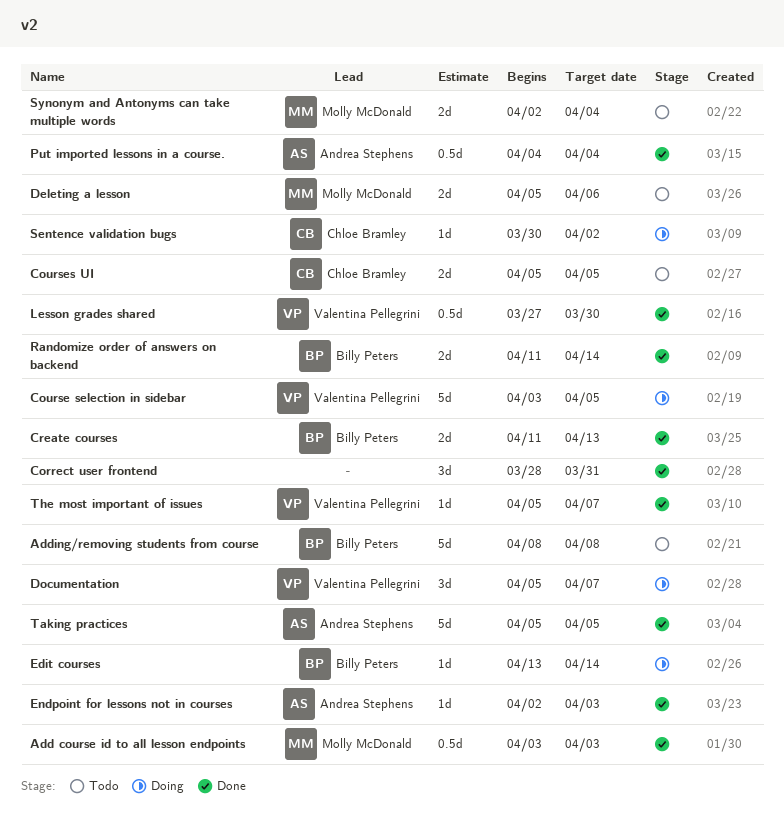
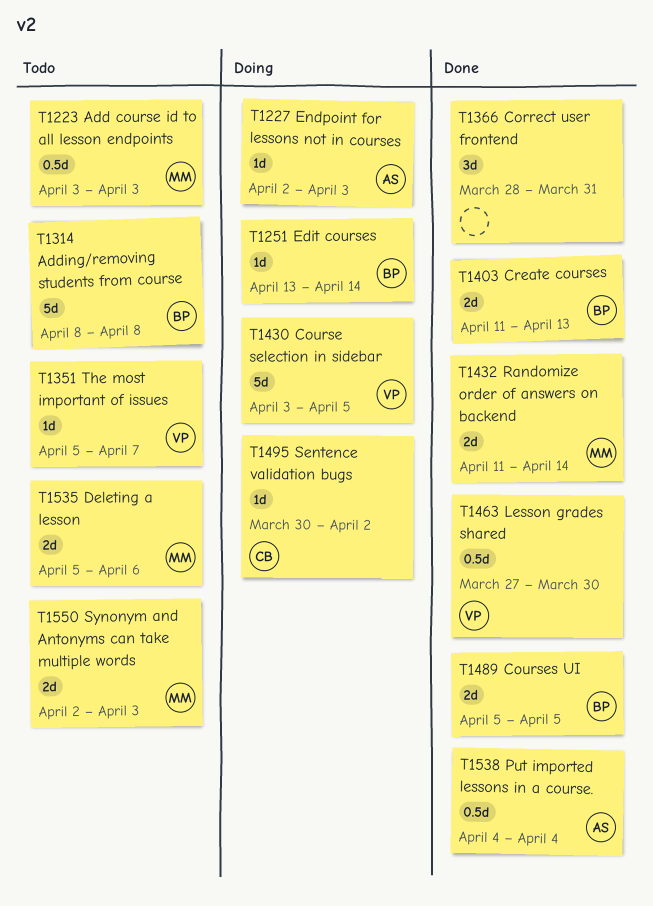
Add course id to all lesson endpoints, status: Done -> Todo
Courses UI, status: Todo -> Done
Courses UI, owner: Chloe Bramley -> Billy Peters
Documentation: present -> none
Endpoint for lessons not in courses, status: Done -> Doing
Randomize order of answers on backend, owner: Billy Peters -> Molly McDonald
Synonym and Antonyms can take multiple words, due: Apr 4 -> Apr 3
Taking practices: present -> none
The most important of issues, status: Done -> Todo

